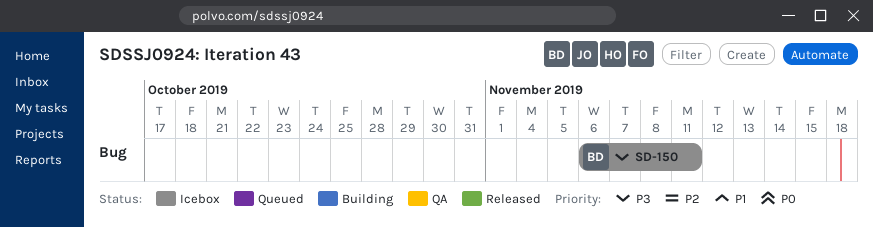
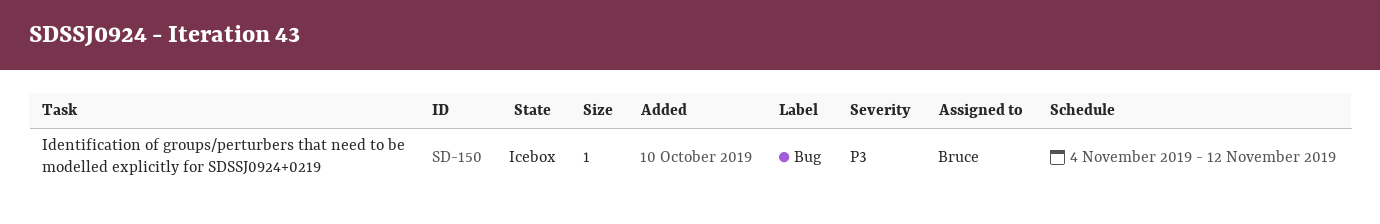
SD-150, start: Nov 6 -> Nov 4
SD-150, due: Nov 11 -> Nov 12

